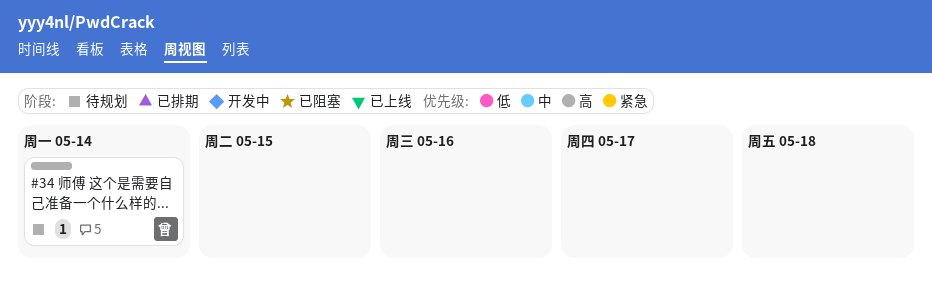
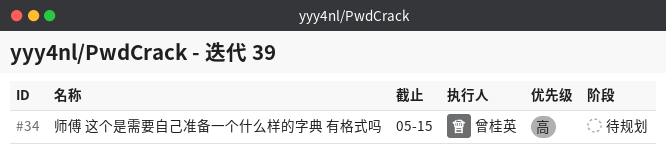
#34, due: May 14 -> May 15

